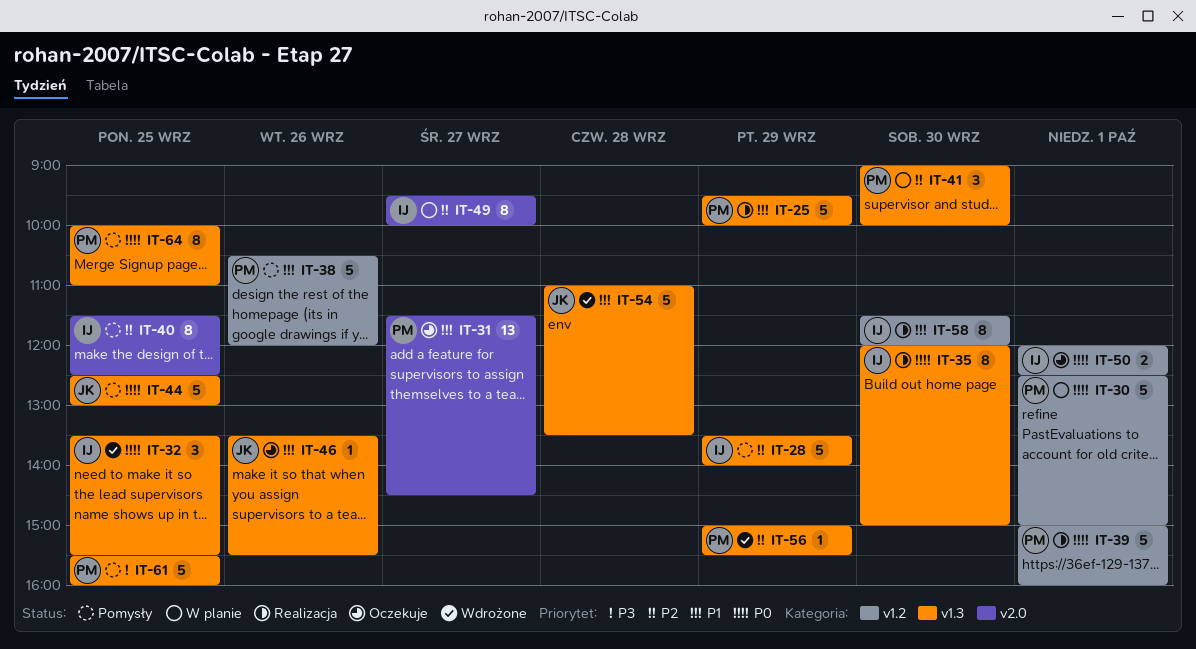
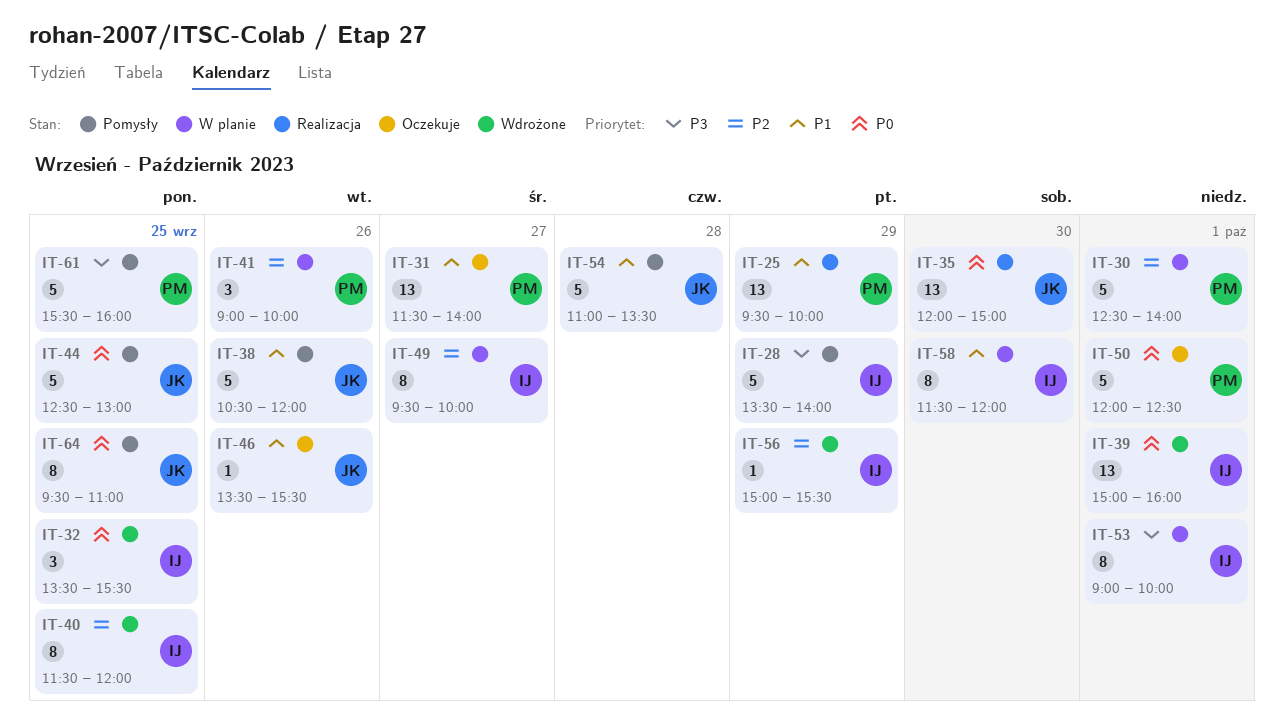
IT-25, estimate: 5 -> 13
IT-28, priority: P2 -> P3
IT-30, priority: P0 -> P2
IT-30, ends: 15:00 -> 14:00
IT-31, ends: 14:30 -> 14:00
IT-35, owner: IJ -> JK
IT-35, estimate: 8 -> 13
IT-38, owner: PM -> JK
IT-39, status: Realizacja -> Wdrożone
IT-39, owner: PM -> IJ
IT-39, estimate: 5 -> 13
IT-40, status: Pomysły -> Wdrożone
IT-40, ends: 12:30 -> 12:00
IT-41, day: Sep 30 -> Sep 26
IT-50, owner: IJ -> PM
IT-50, estimate: 2 -> 5
IT-53: none -> present
IT-54, status: Wdrożone -> Pomysły
IT-56, owner: PM -> IJ
IT-58, status: Realizacja -> W planie
IT-64, owner: PM -> JK
IT-64, begins: 10:00 -> 09:30

